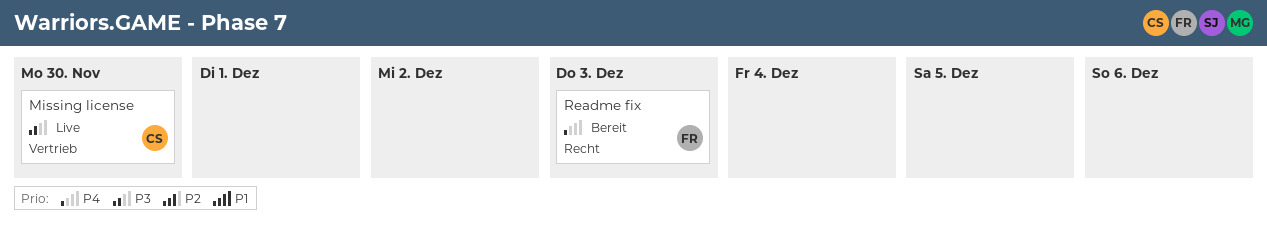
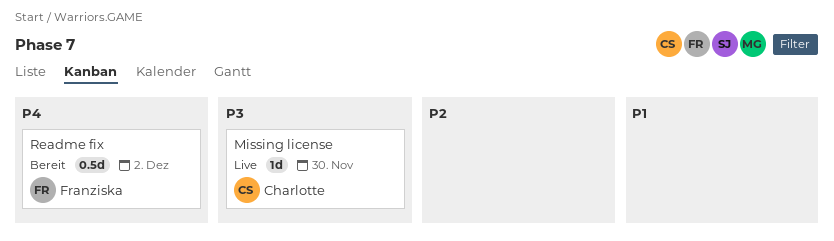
Readme fix, due: Dec 3 -> Dec 2

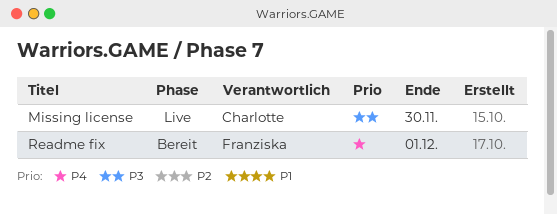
Readme fix, due: Dec 2 -> Dec 1

